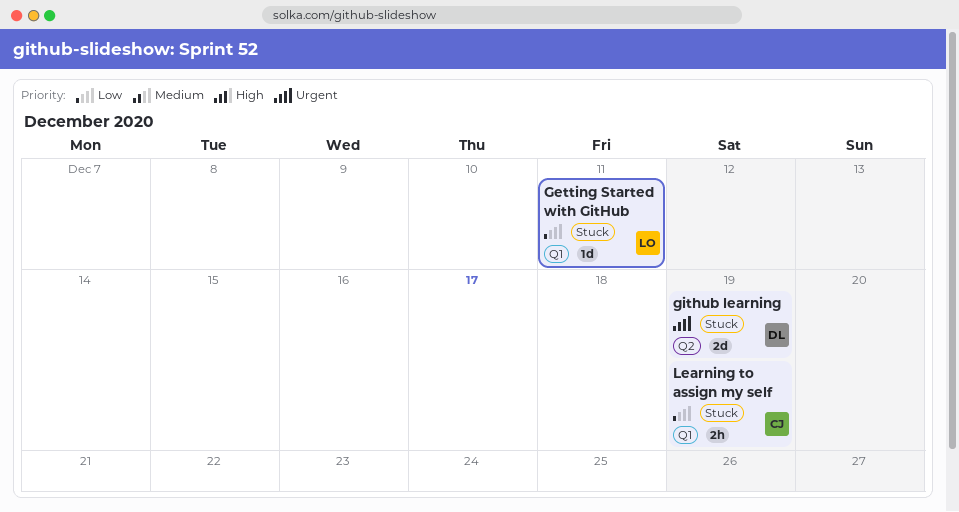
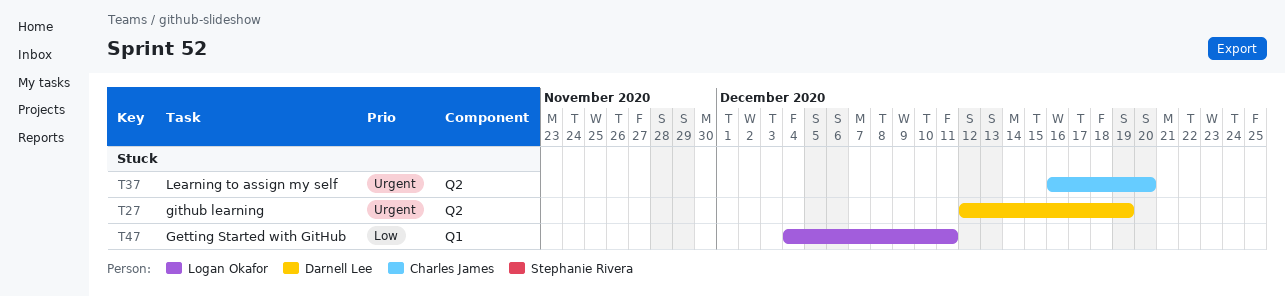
Learning to assign my self, priority: Low -> Urgent
Learning to assign my self, label: Q1 -> Q2
Learning to assign my self, due: Dec 19 -> Dec 20

